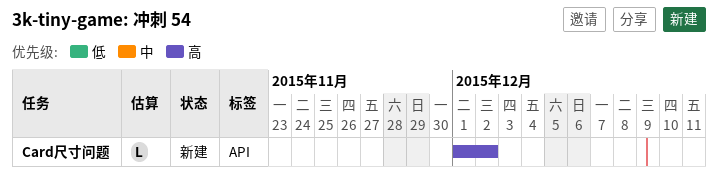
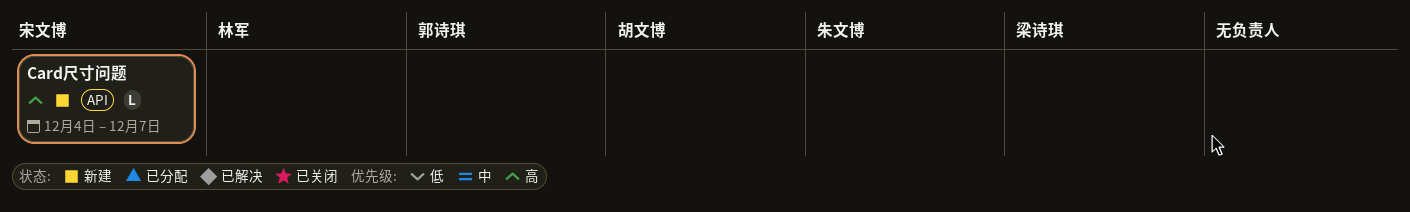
Card尺寸问题, start: Dec 1 -> Dec 4
Card尺寸问题, due: Dec 2 -> Dec 7

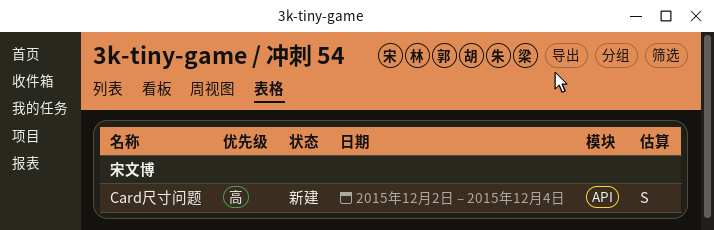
Card尺寸问题, estimate: L -> S
Card尺寸问题, start: Dec 4 -> Dec 2
Card尺寸问题, due: Dec 7 -> Dec 4

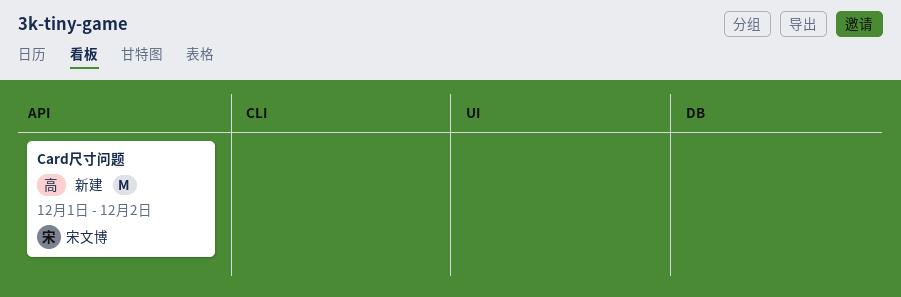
Card尺寸问题, estimate: S -> M
Card尺寸问题, start: Dec 2 -> Dec 1
Card尺寸问题, due: Dec 4 -> Dec 2

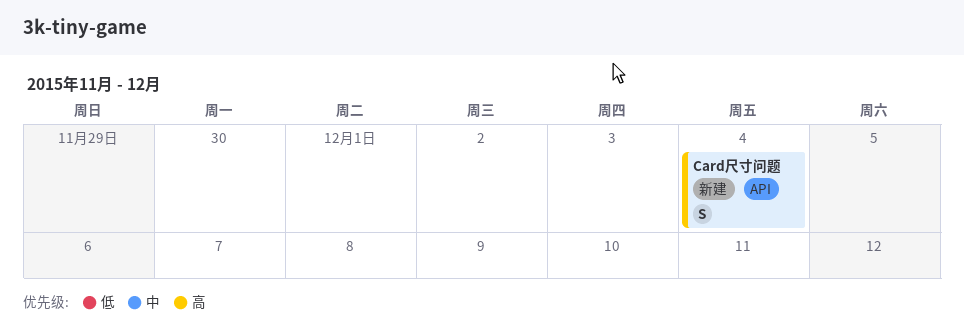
Card尺寸问题, estimate: M -> S
Card尺寸问题, due: Dec 2 -> Dec 4

